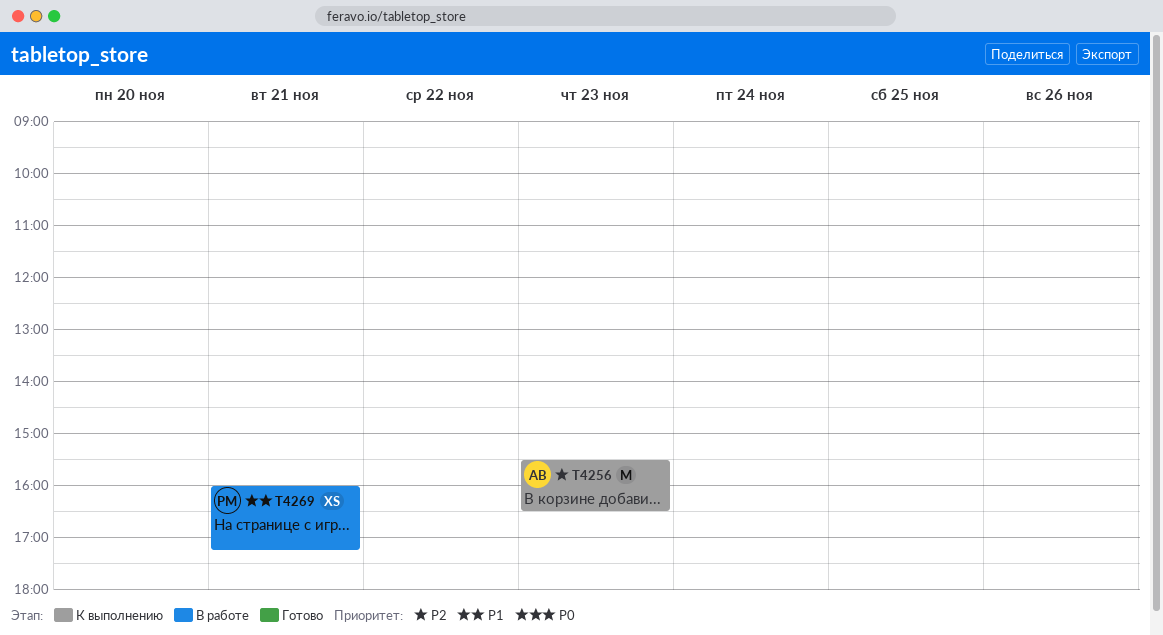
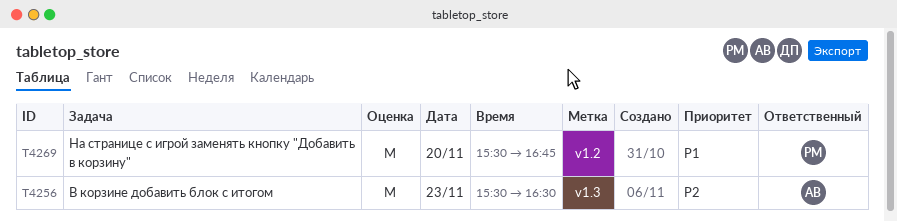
T4269, estimate: XS -> M
T4269, day: Nov 21 -> Nov 20
T4269, begins: 16:00 -> 15:30
T4269, ends: 17:15 -> 16:45

